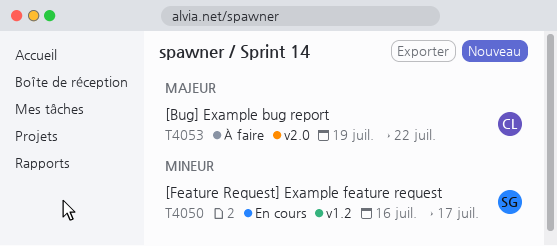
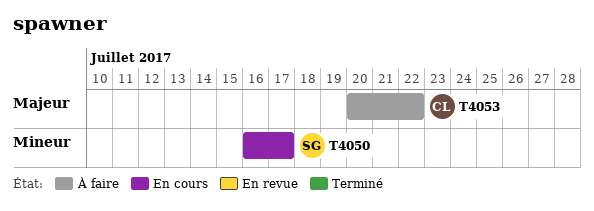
T4053, start: Jul 19 -> Jul 20

